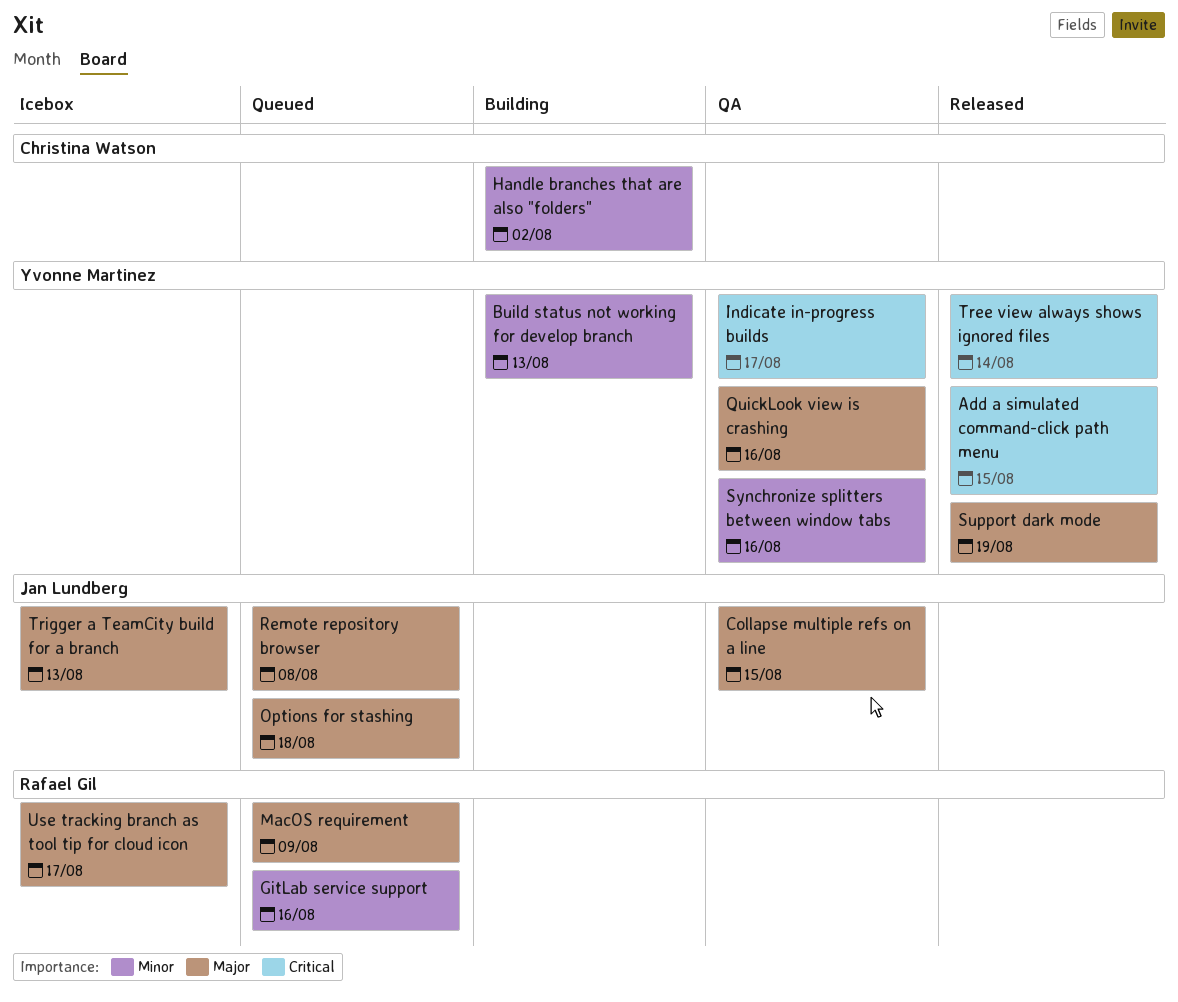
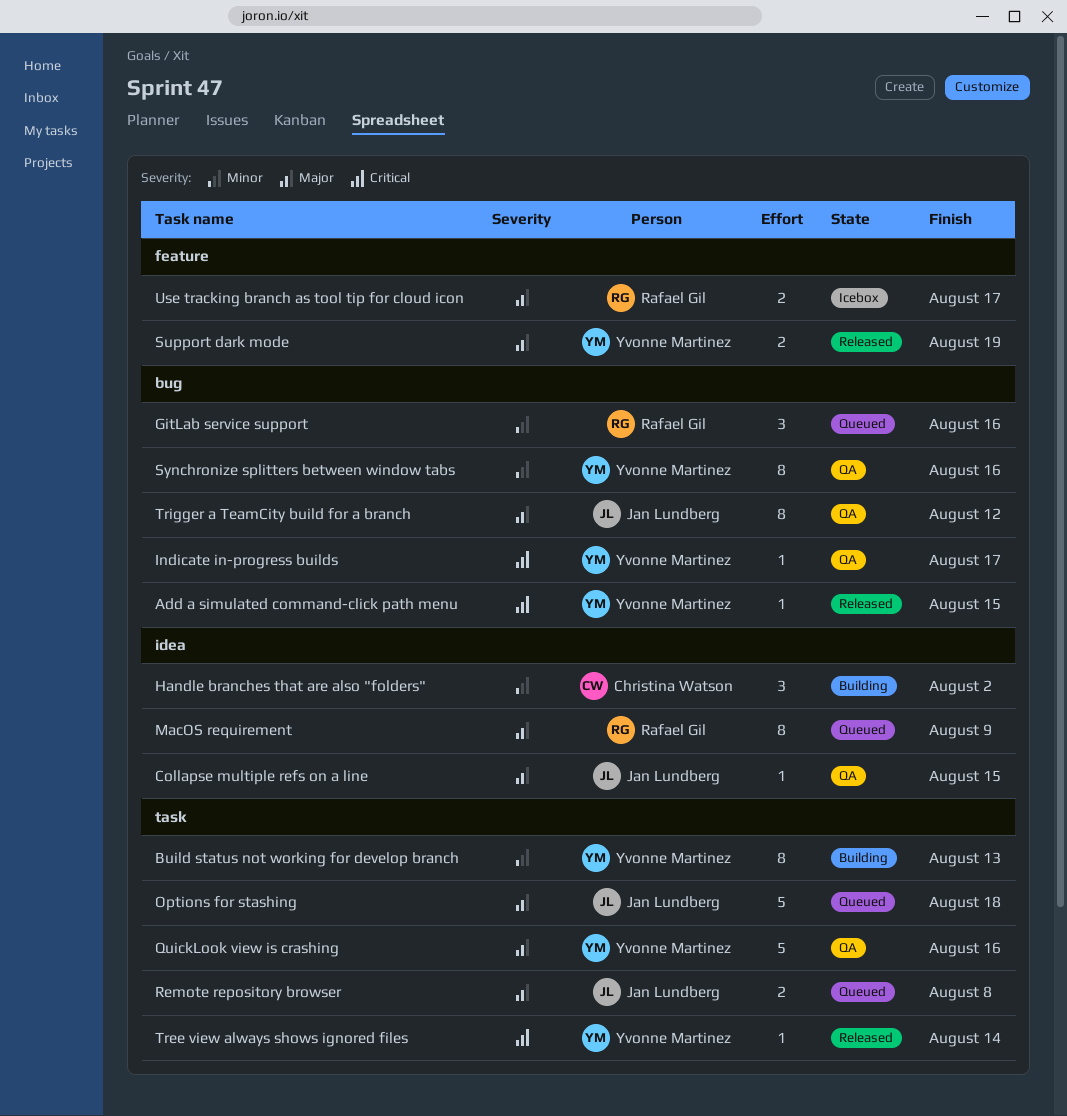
Trigger a TeamCity build for a branch, status: Icebox -> QA
Trigger a TeamCity build for a branch, due: Aug 13 -> Aug 12

